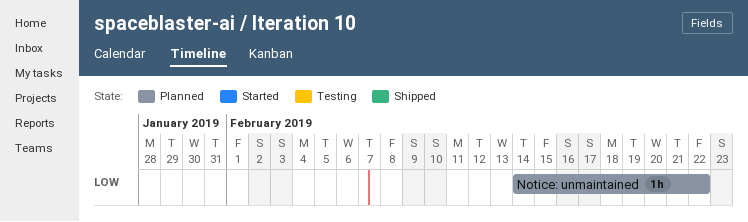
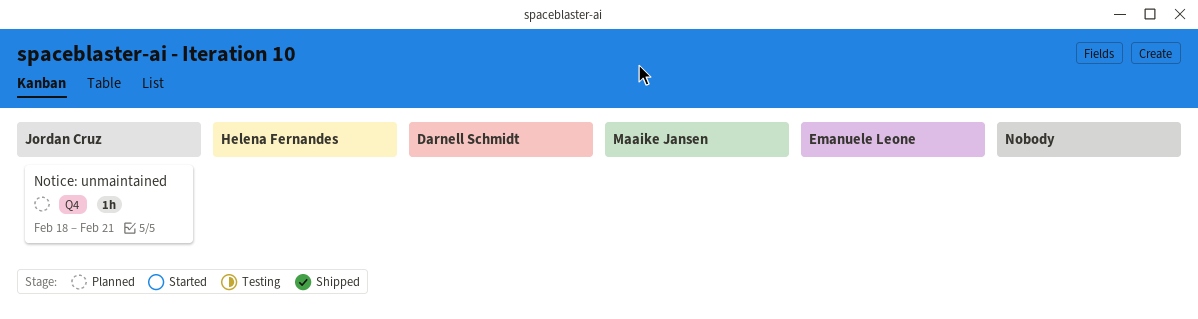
Notice: unmaintained, start: Feb 14 -> Feb 18
Notice: unmaintained, due: Feb 22 -> Feb 21

